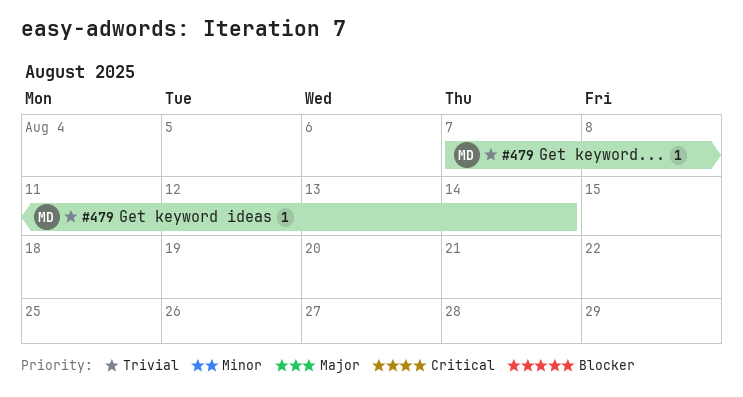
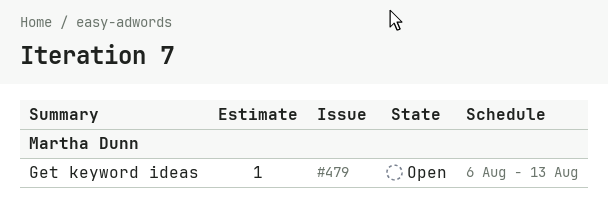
#479, start: Aug 7 -> Aug 6
#479, due: Aug 14 -> Aug 13

